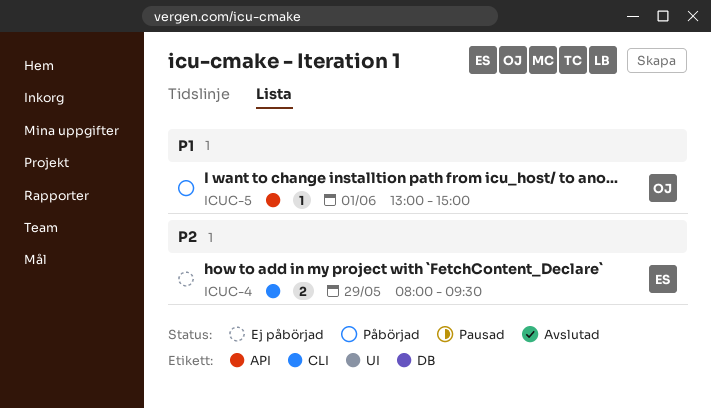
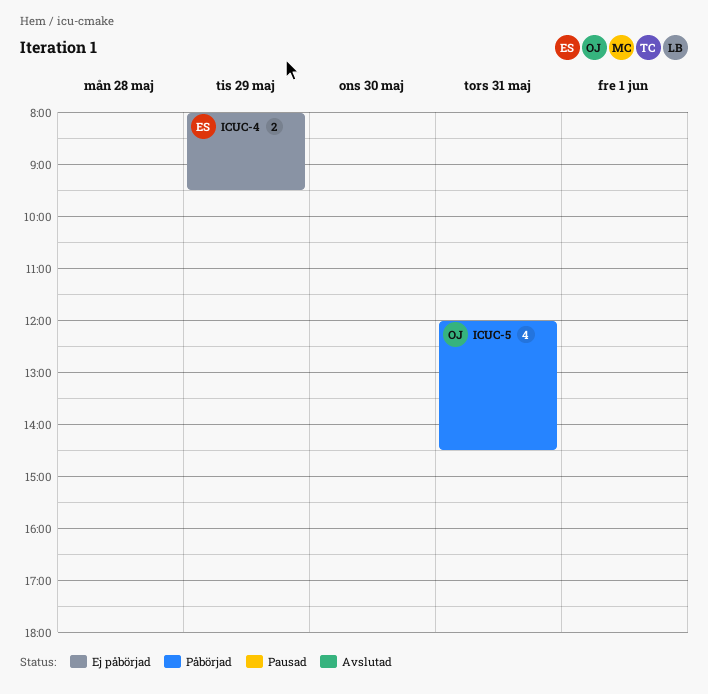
ICUC-5, estimate: 1 -> 4
ICUC-5, day: Jun 1 -> May 31
ICUC-5, begins: 13:00 -> 12:00
ICUC-5, ends: 15:00 -> 14:30

